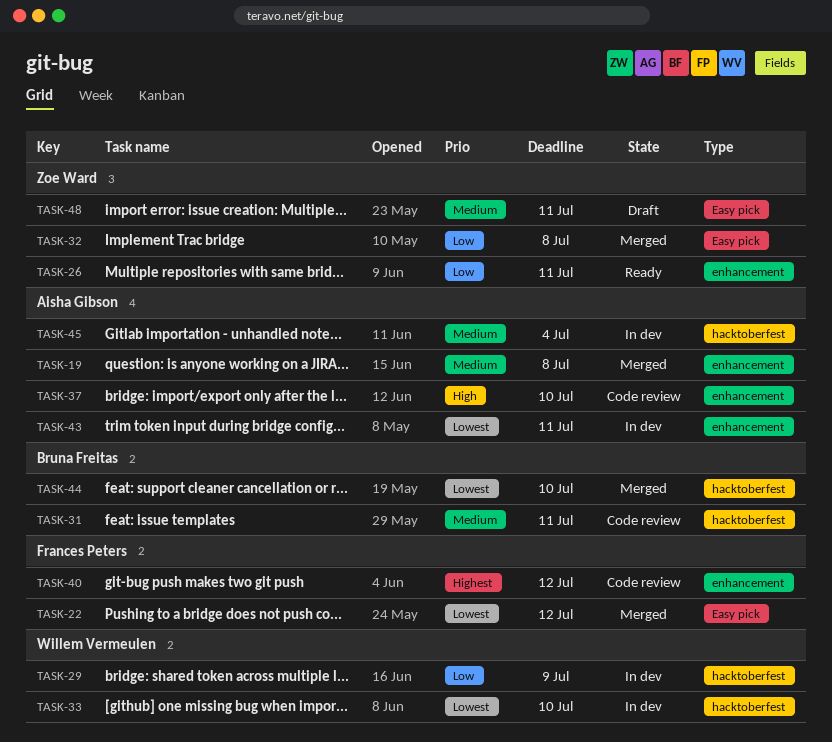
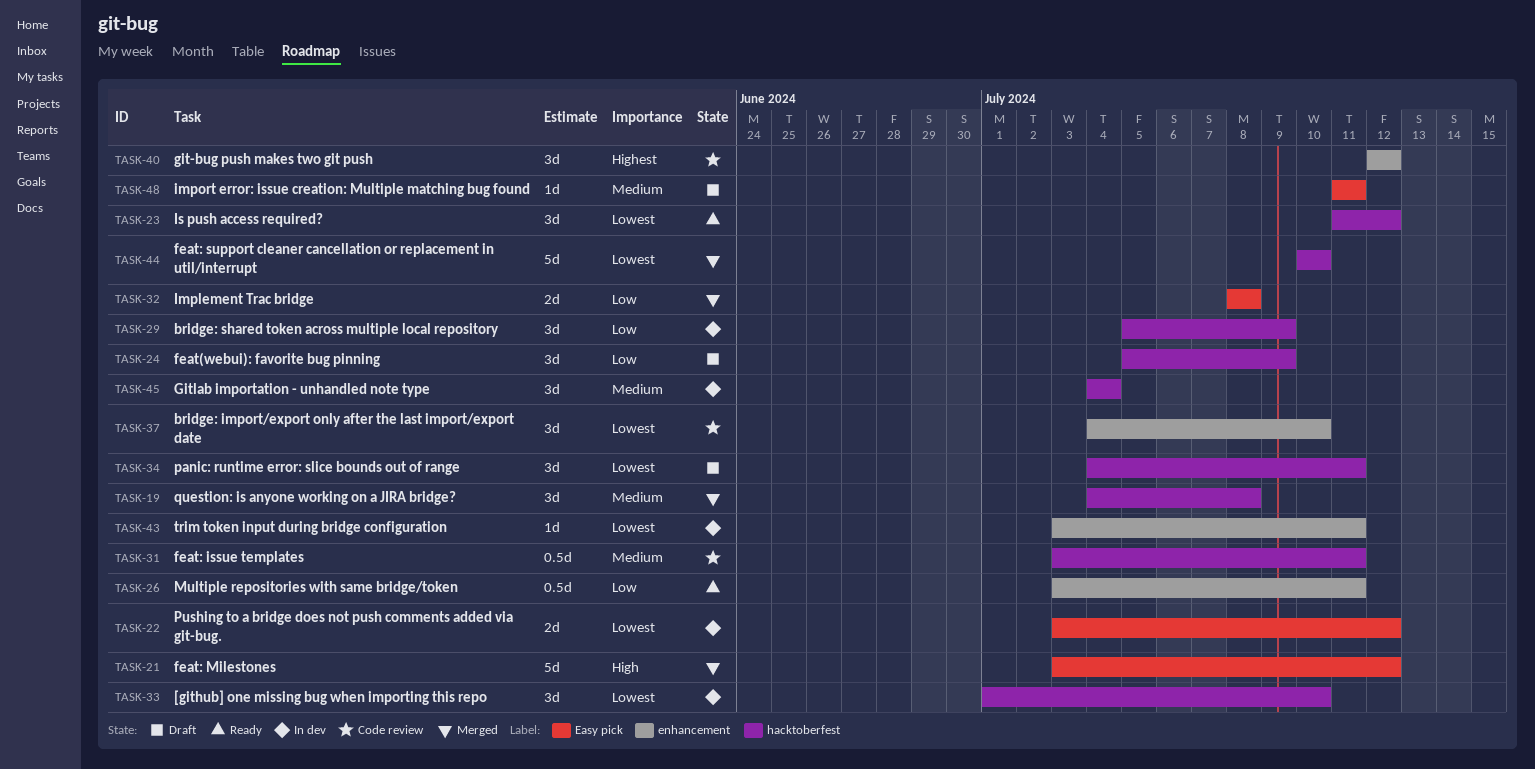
TASK-19, label: enhancement -> hacktoberfest
TASK-21: none -> present
TASK-22, status: Merged -> In dev
TASK-23: none -> present
TASK-24: none -> present
TASK-34: none -> present
TASK-37, priority: High -> Lowest

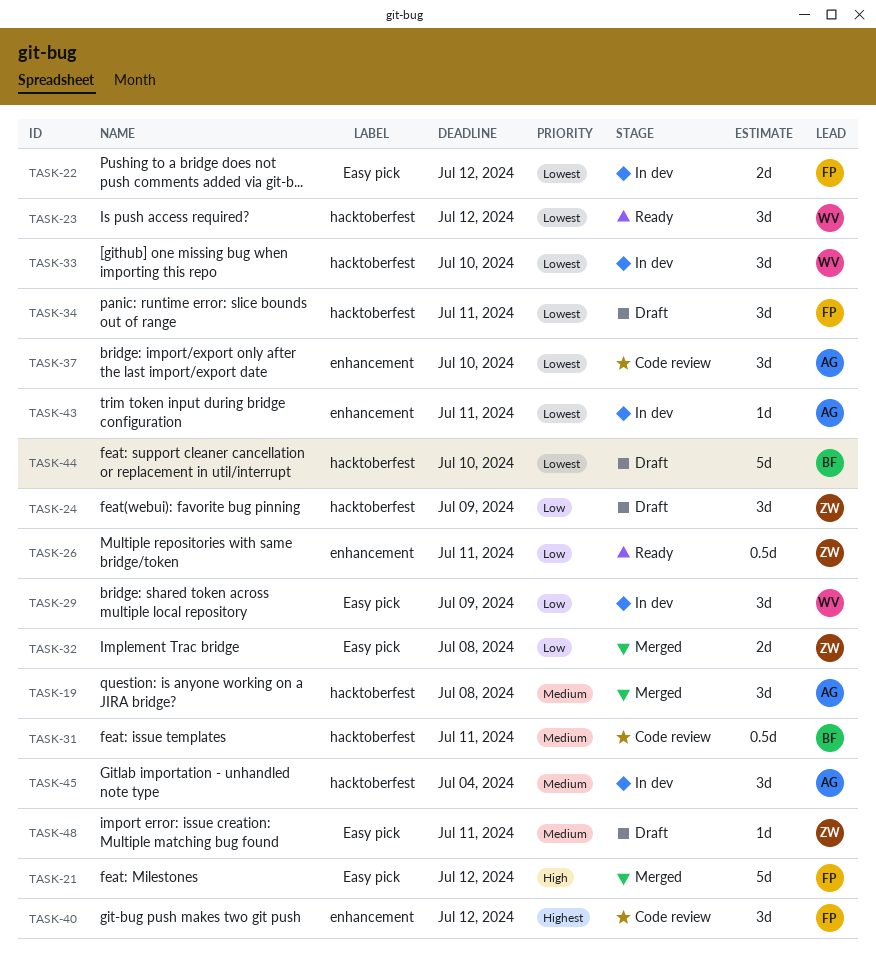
TASK-29, label: hacktoberfest -> Easy pick
TASK-44, status: Merged -> Draft

